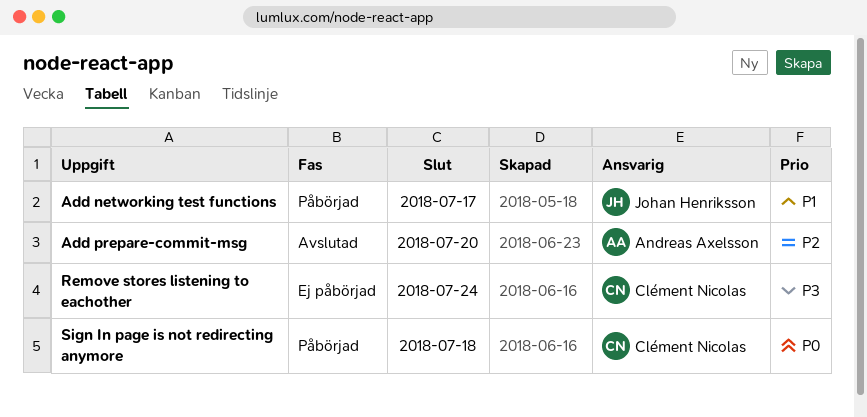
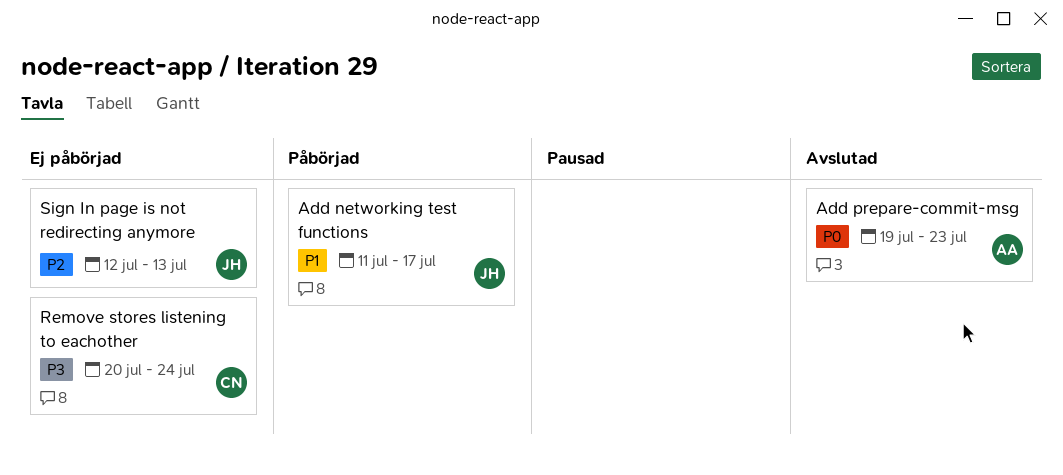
Add prepare-commit-msg, priority: P2 -> P0
Add prepare-commit-msg, due: Jul 20 -> Jul 23
Sign In page is not redirecting anymore, status: Påbörjad -> Ej påbörjad
Sign In page is not redirecting anymore, owner: Clément Nicolas -> Johan Henriksson
Sign In page is not redirecting anymore, priority: P0 -> P2
Sign In page is not redirecting anymore, due: Jul 18 -> Jul 13

